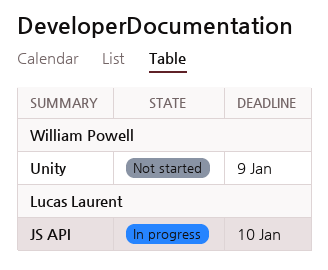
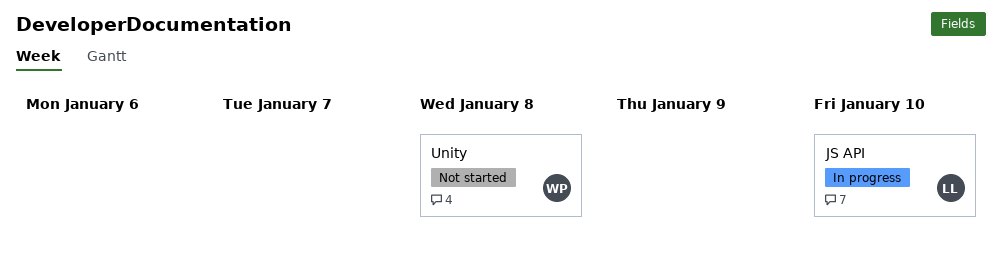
Unity, due: Jan 9 -> Jan 8

